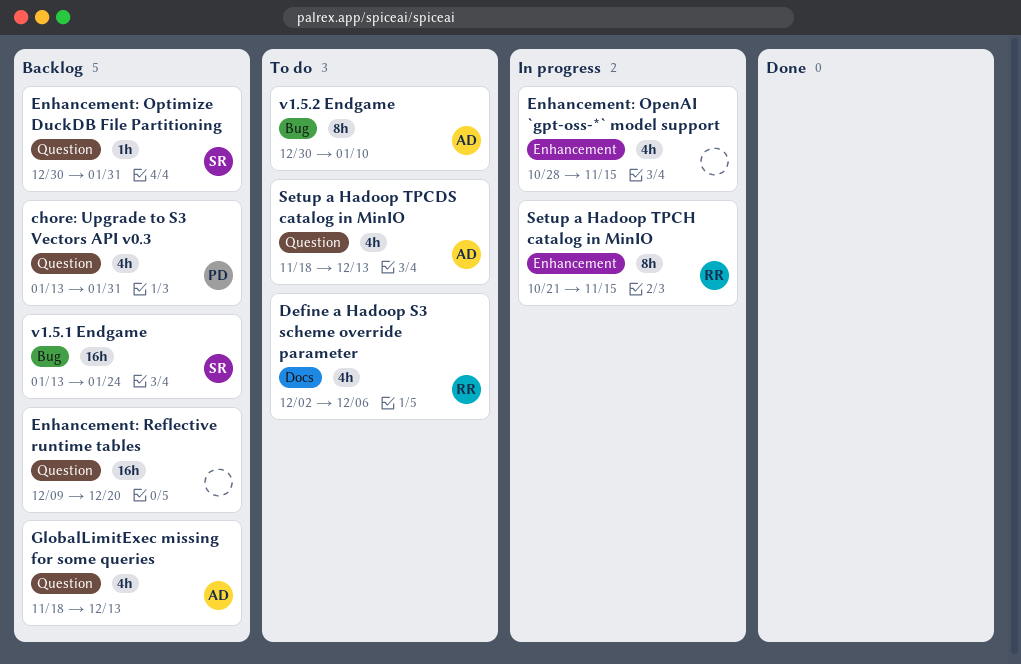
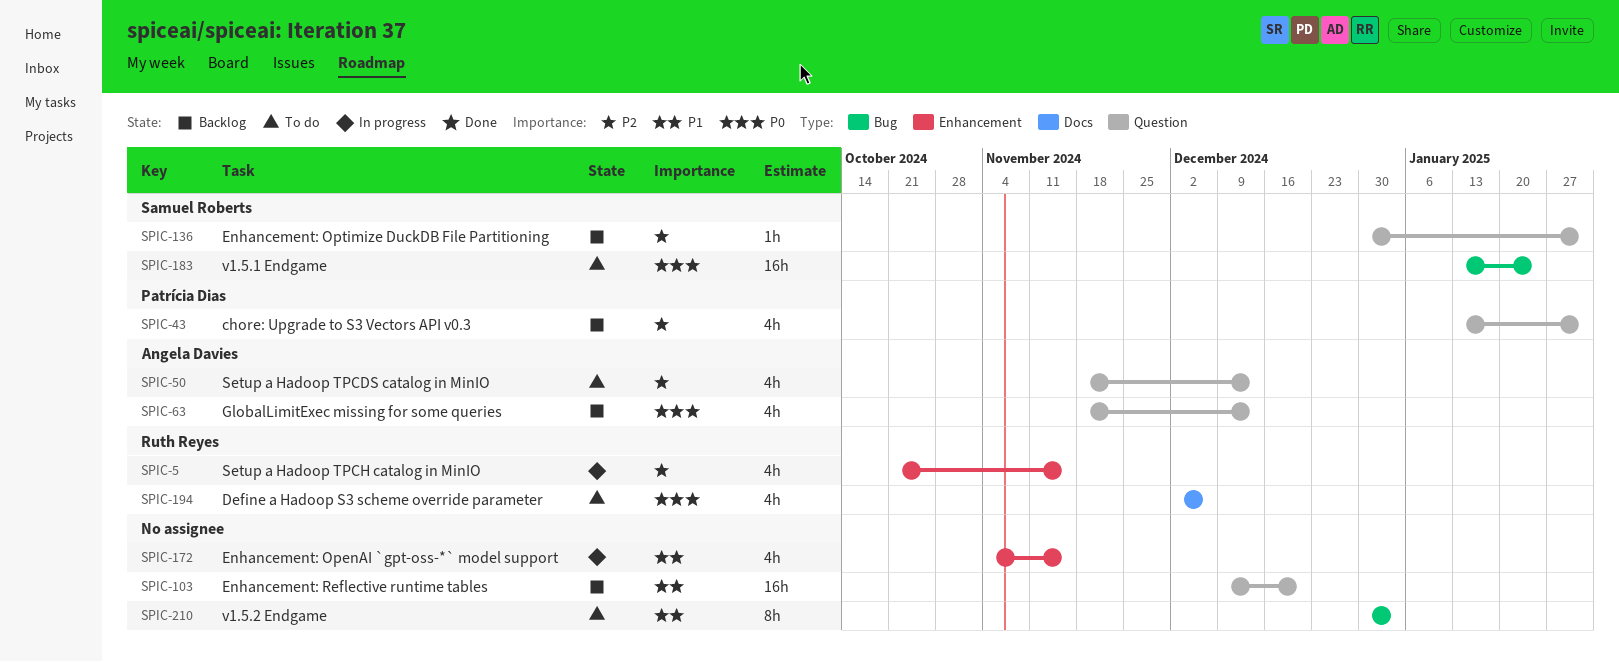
Enhancement: OpenAI `gpt-oss-*` model support, start: Oct 28 -> Nov 4
Setup a Hadoop TPCH catalog in MinIO, estimate: 8h -> 4h
v1.5.1 Endgame, status: Backlog -> To do
v1.5.2 Endgame, owner: Angela Davies -> none
v1.5.2 Endgame, due: Jan 10 -> Jan 3

